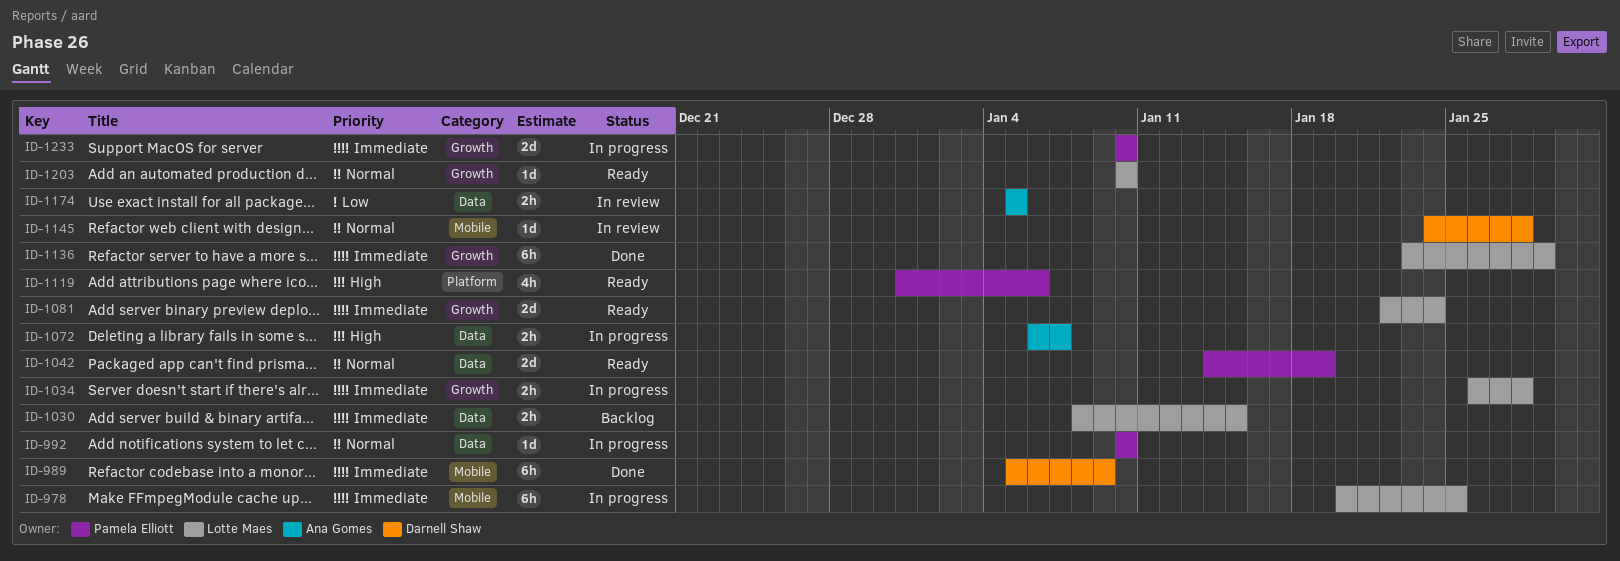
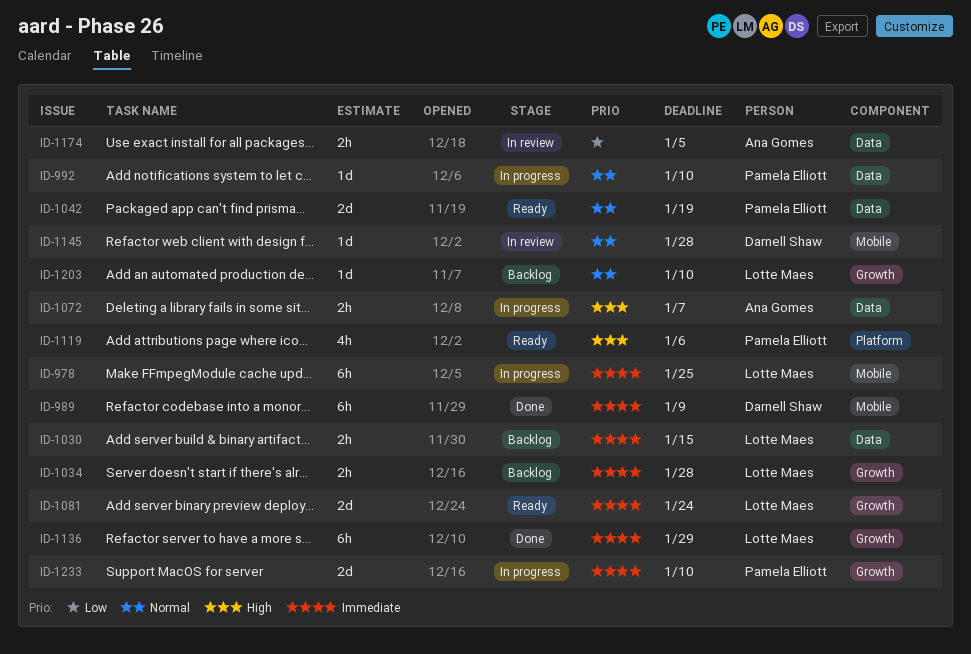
ID-1034, status: In progress -> Backlog
ID-1203, status: Ready -> Backlog

